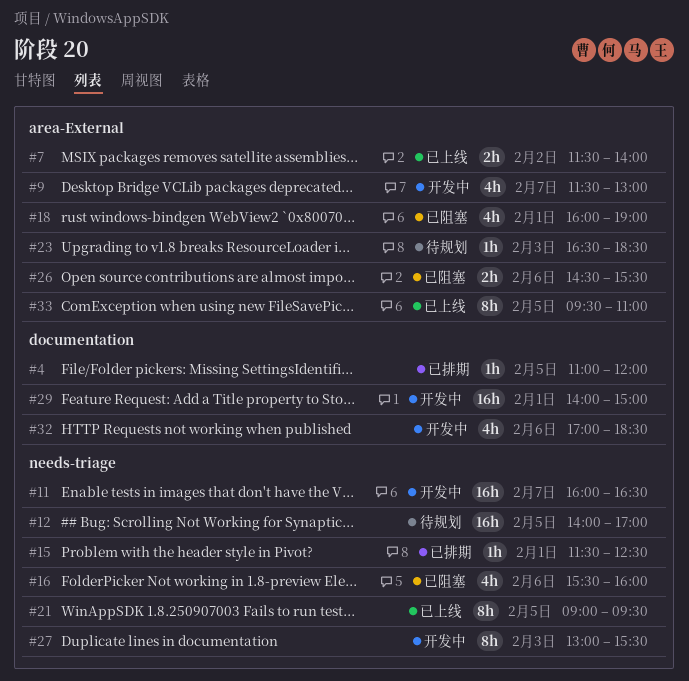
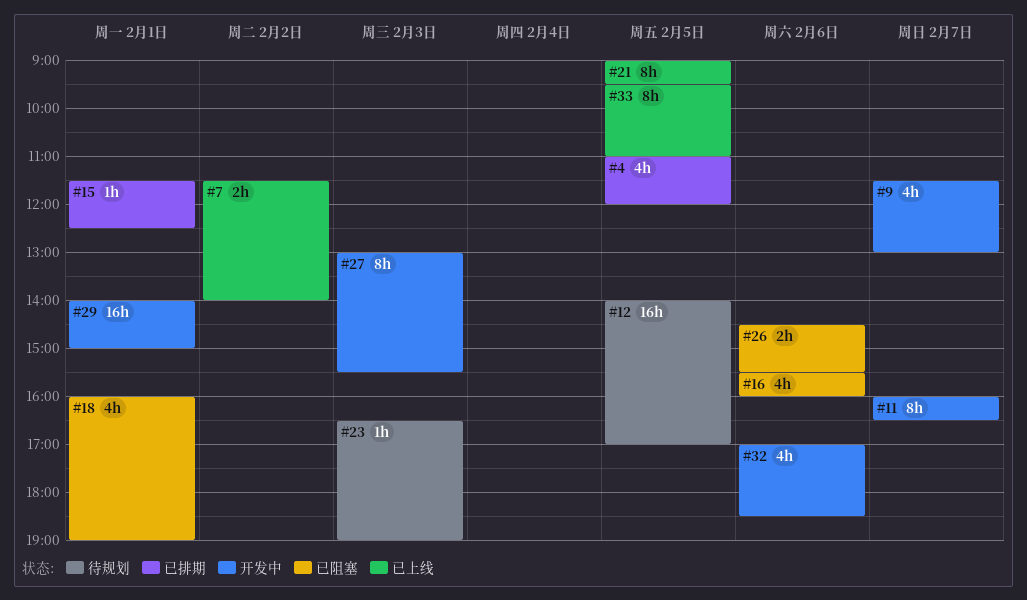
#4, estimate: 1h -> 4h
#11, estimate: 16h -> 8h
#23, ends: 18:30 -> 19:00

